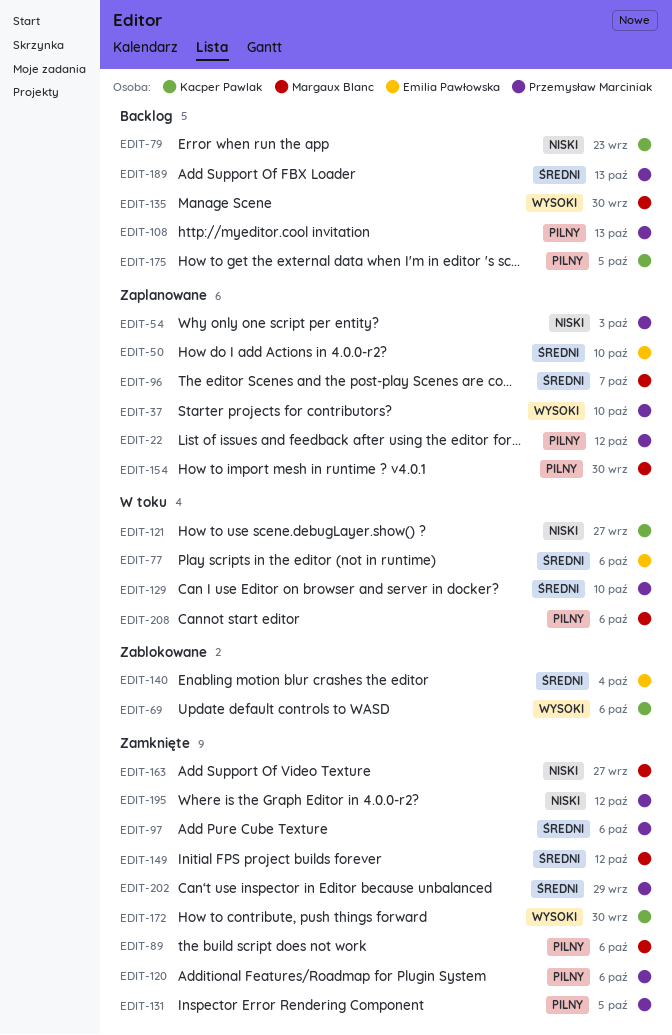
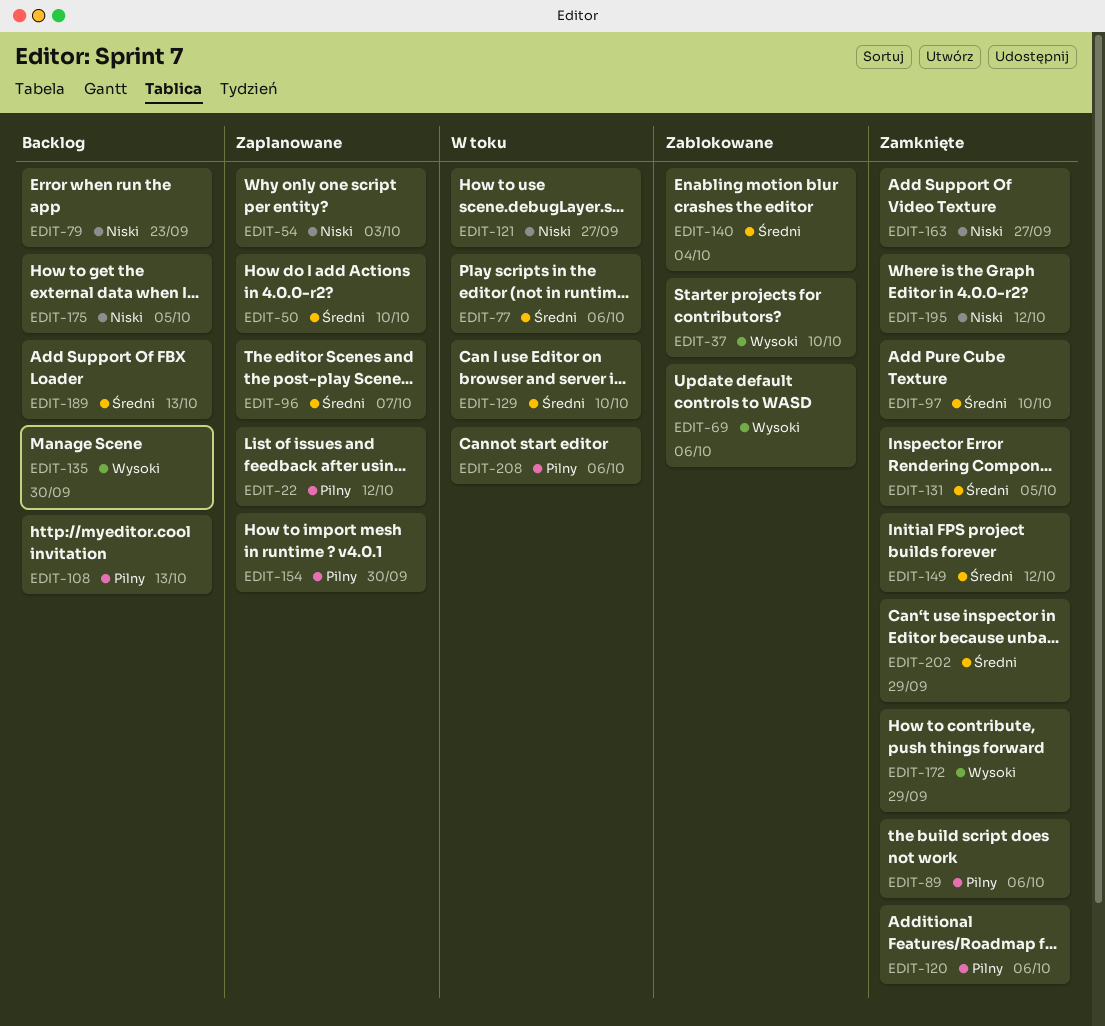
EDIT-37, status: Zaplanowane -> Zablokowane
EDIT-97, due: Oct 6 -> Oct 10
EDIT-131, priority: Pilny -> Średni
EDIT-172, due: Sep 30 -> Sep 29
EDIT-175, priority: Pilny -> Niski

